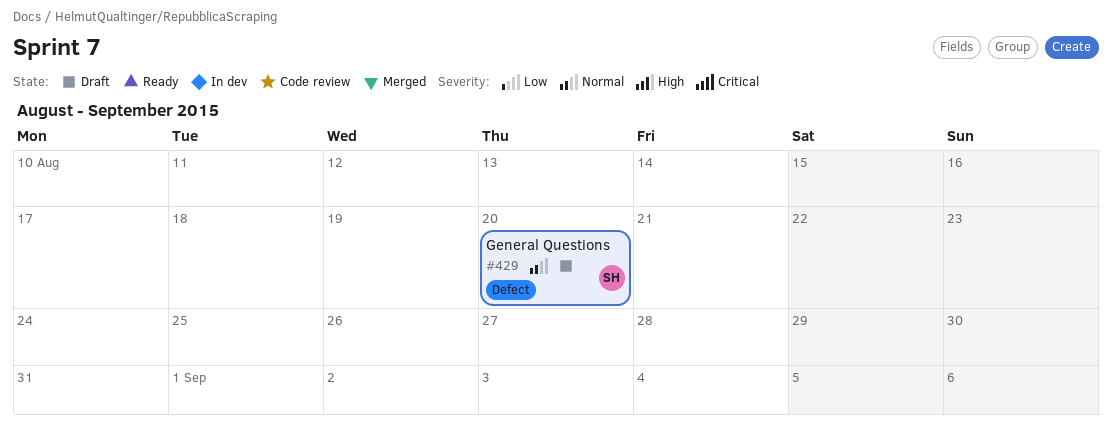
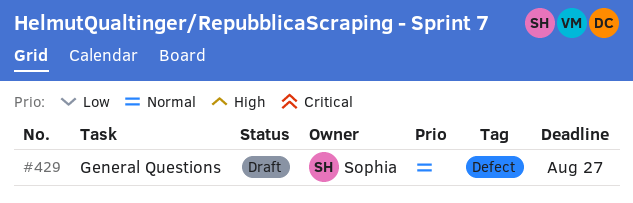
#429, due: Aug 20 -> Aug 27

